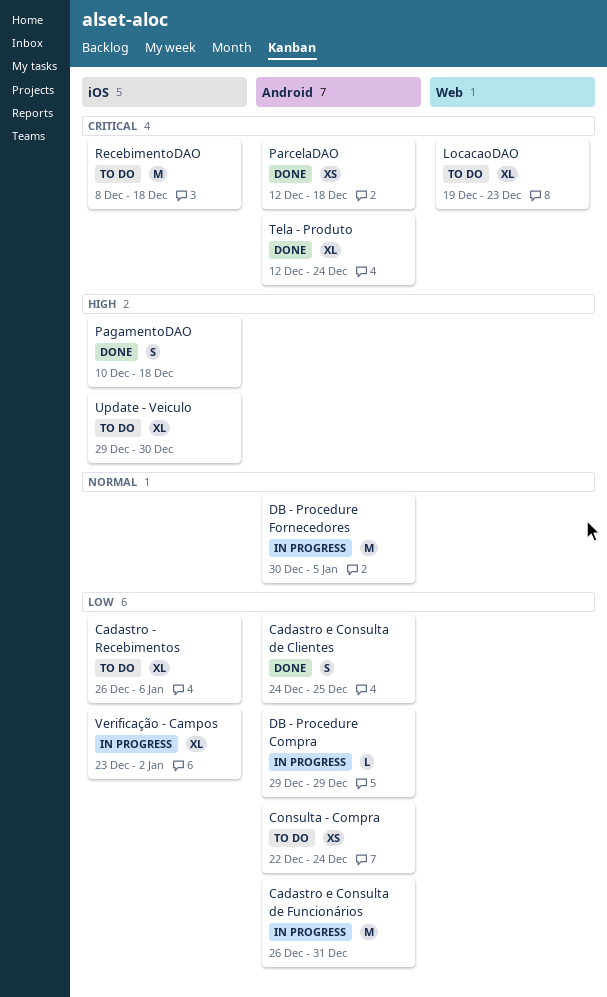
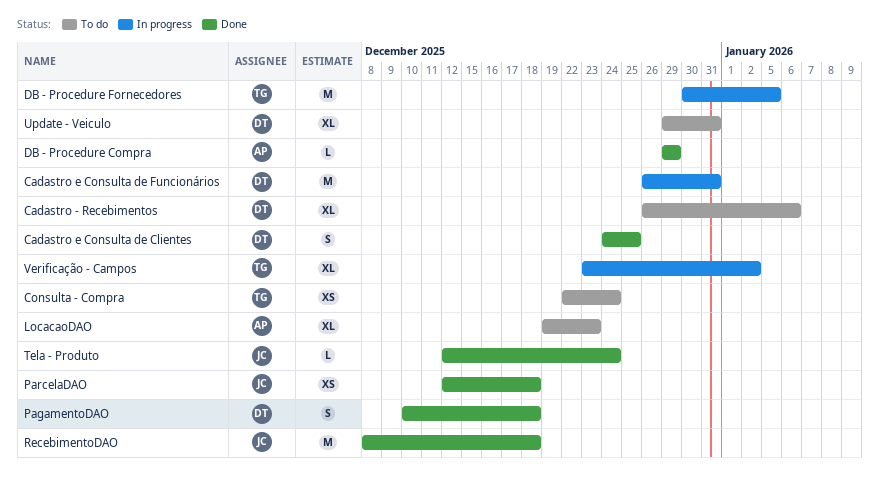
DB - Procedure Compra, status: In progress -> Done
RecebimentoDAO, status: To do -> Done
Tela - Produto, estimate: XL -> L
Update - Veiculo, due: Dec 30 -> Dec 31

